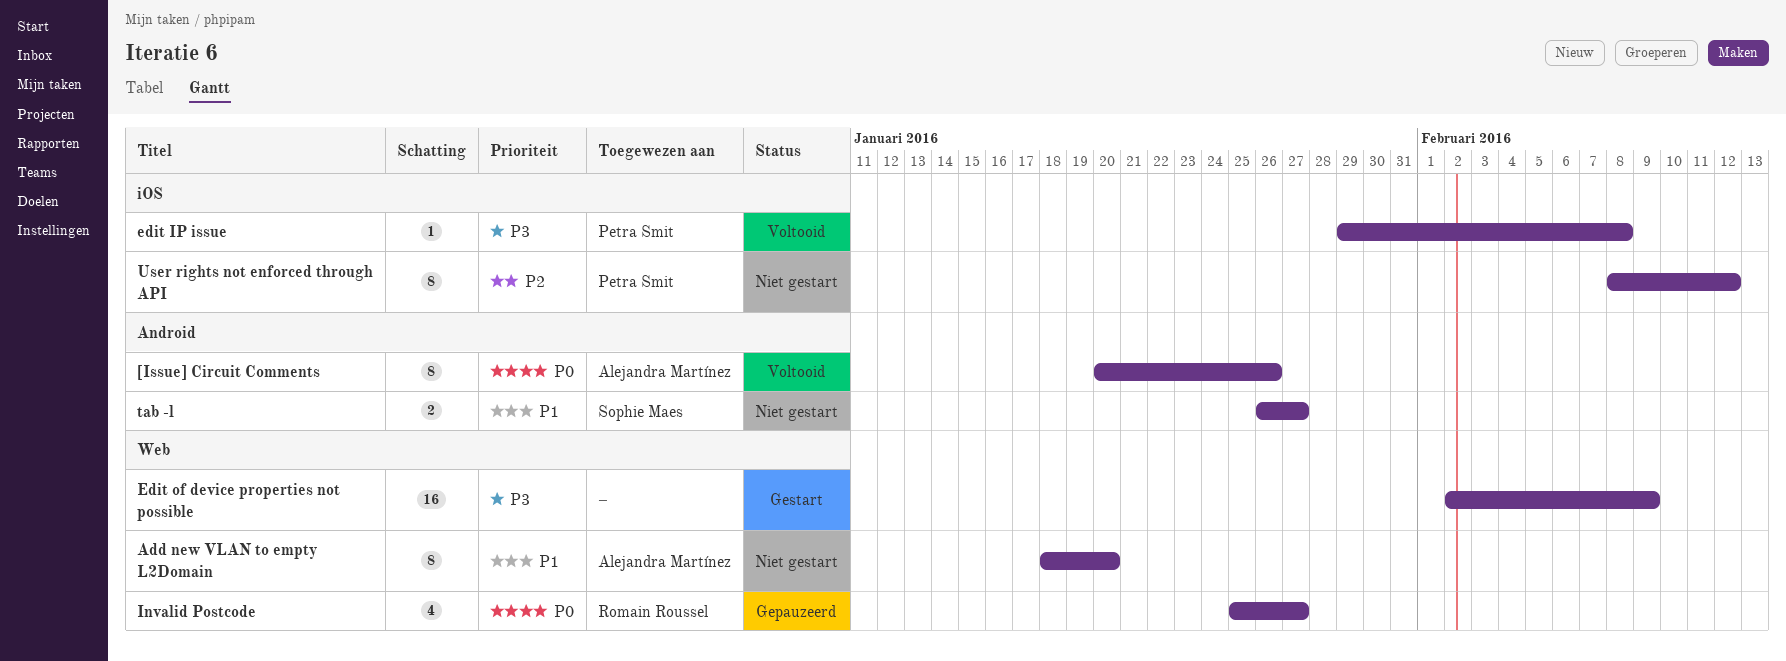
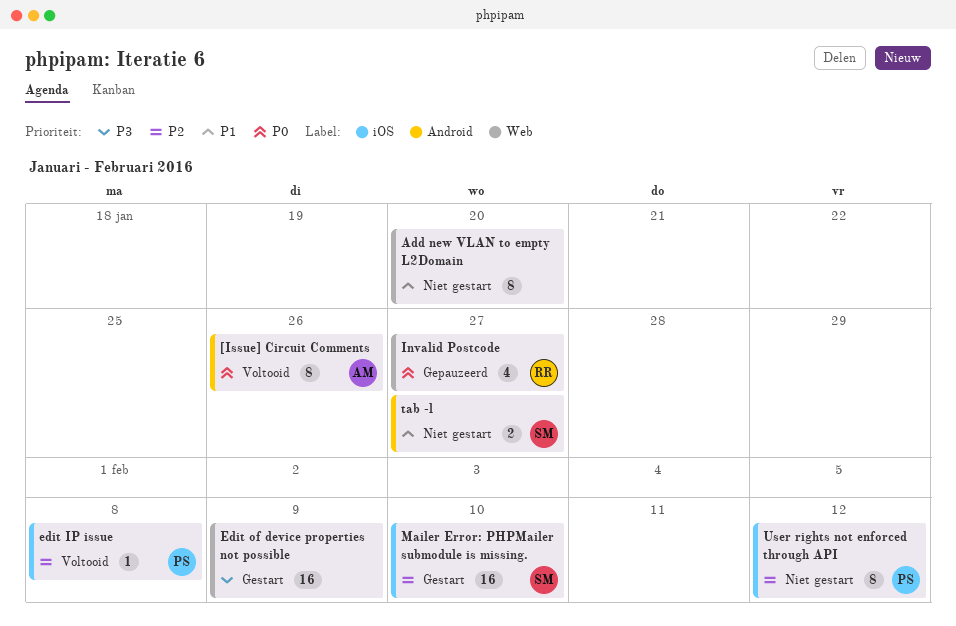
Add new VLAN to empty L2Domain, owner: Alejandra Martínez -> none
edit IP issue, priority: P3 -> P2
Mailer Error: PHPMailer submodule is missing.: none -> present

